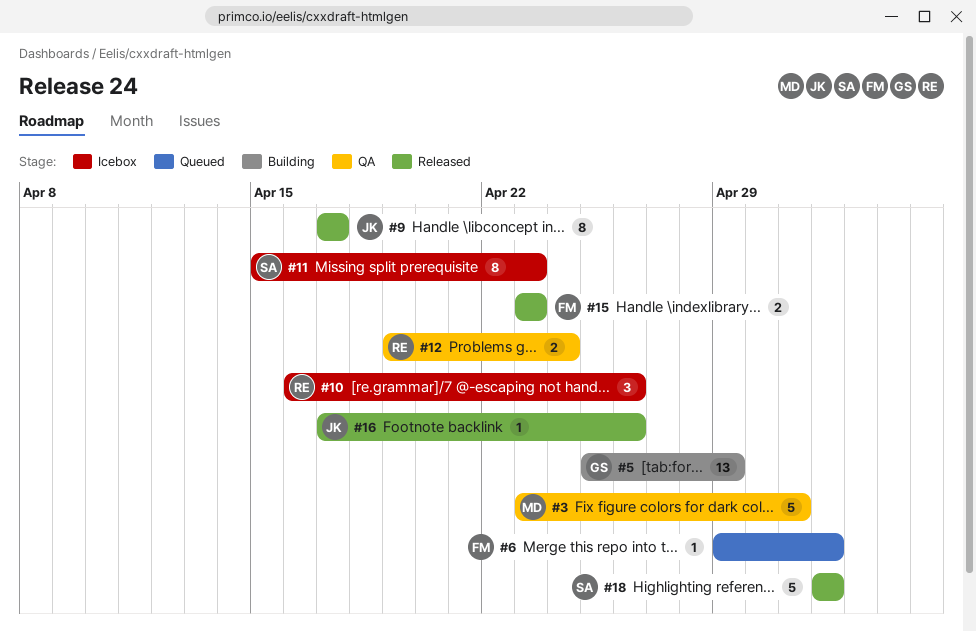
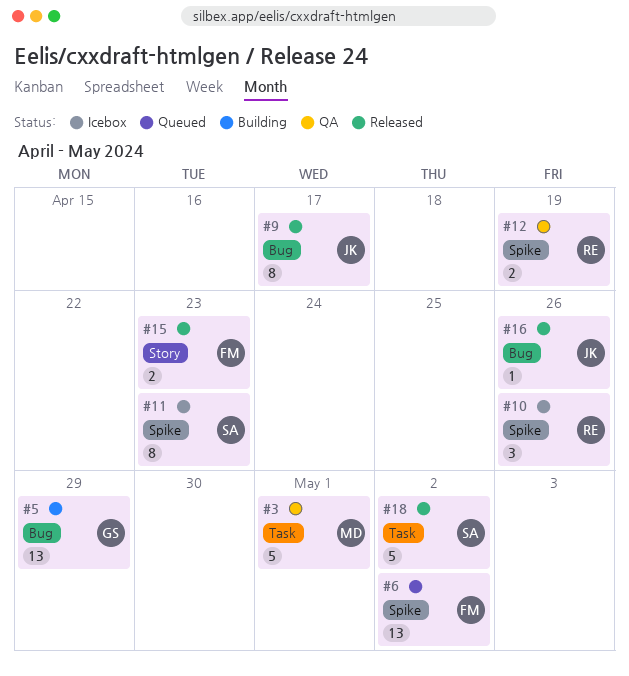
#6, estimate: 1 -> 13
#12, due: Apr 24 -> Apr 19

